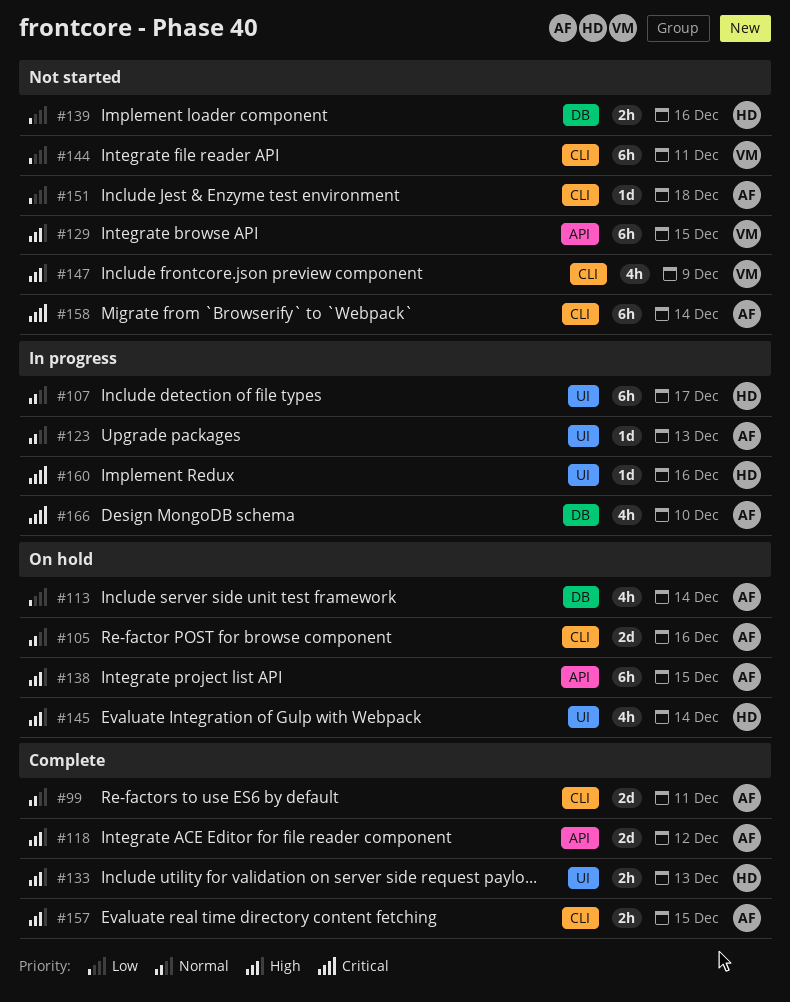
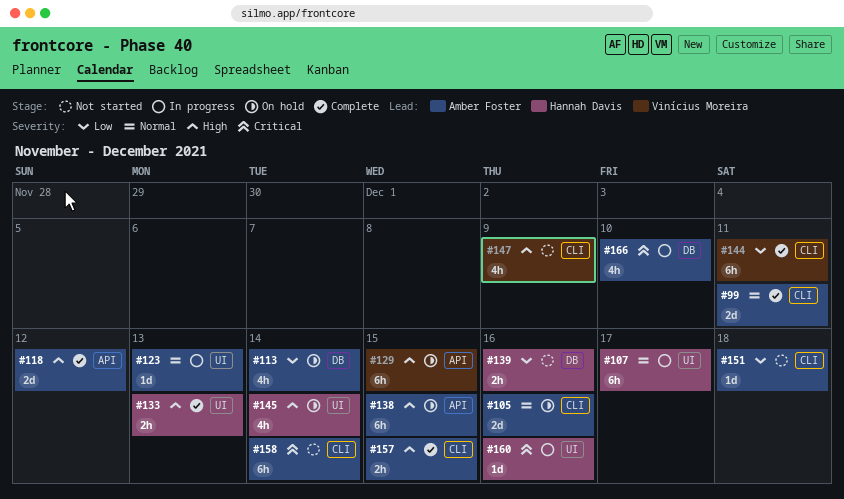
#129, status: Not started -> On hold
#144, status: Not started -> Complete

